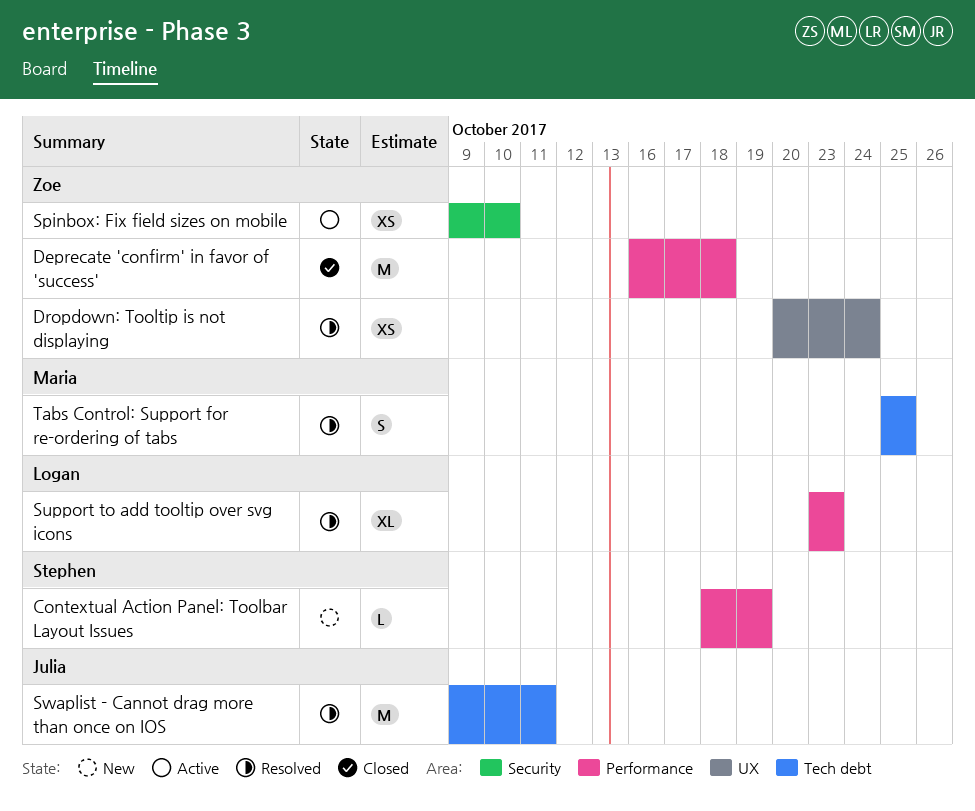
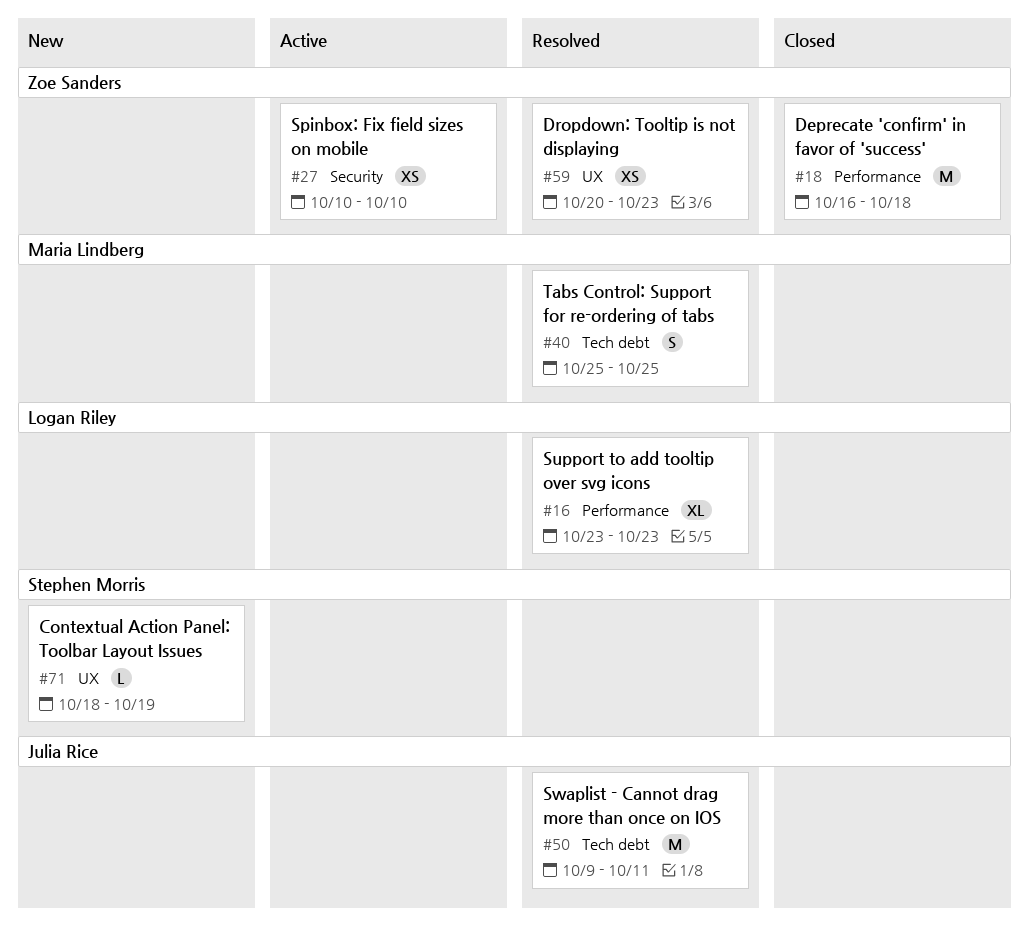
Contextual Action Panel: Toolbar Layout Issues, label: Performance -> UX
Dropdown: Tooltip is not displaying, due: Oct 24 -> Oct 23
Spinbox: Fix field sizes on mobile, start: Oct 9 -> Oct 10

